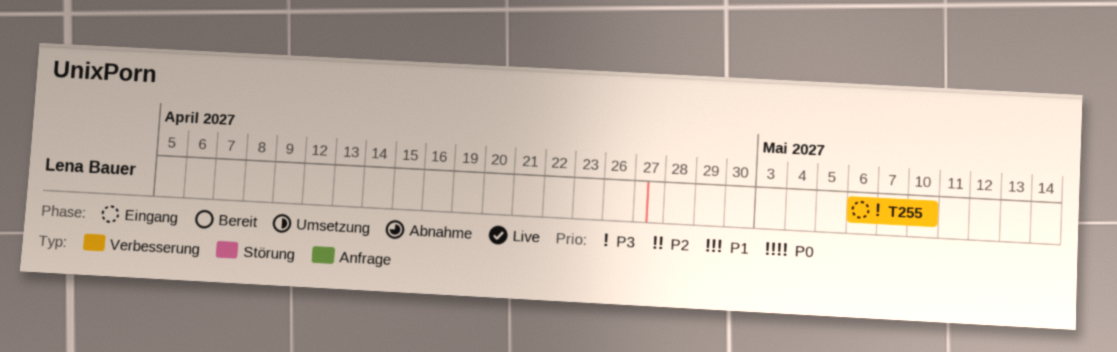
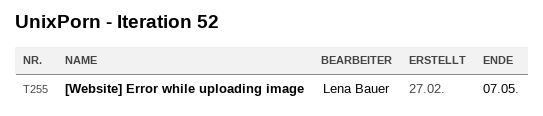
T255, due: May 10 -> May 7

